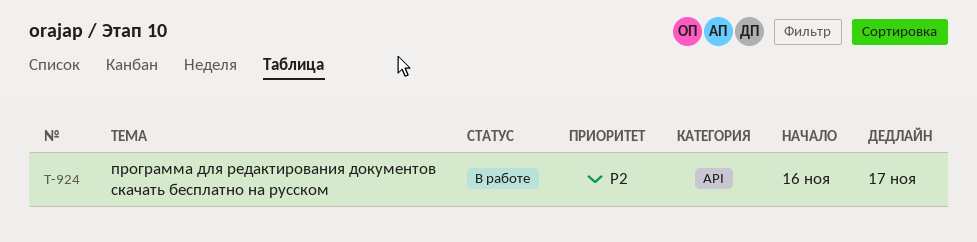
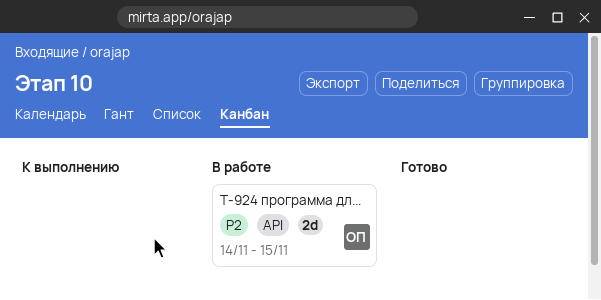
T-924, start: Nov 16 -> Nov 14
T-924, due: Nov 17 -> Nov 15

